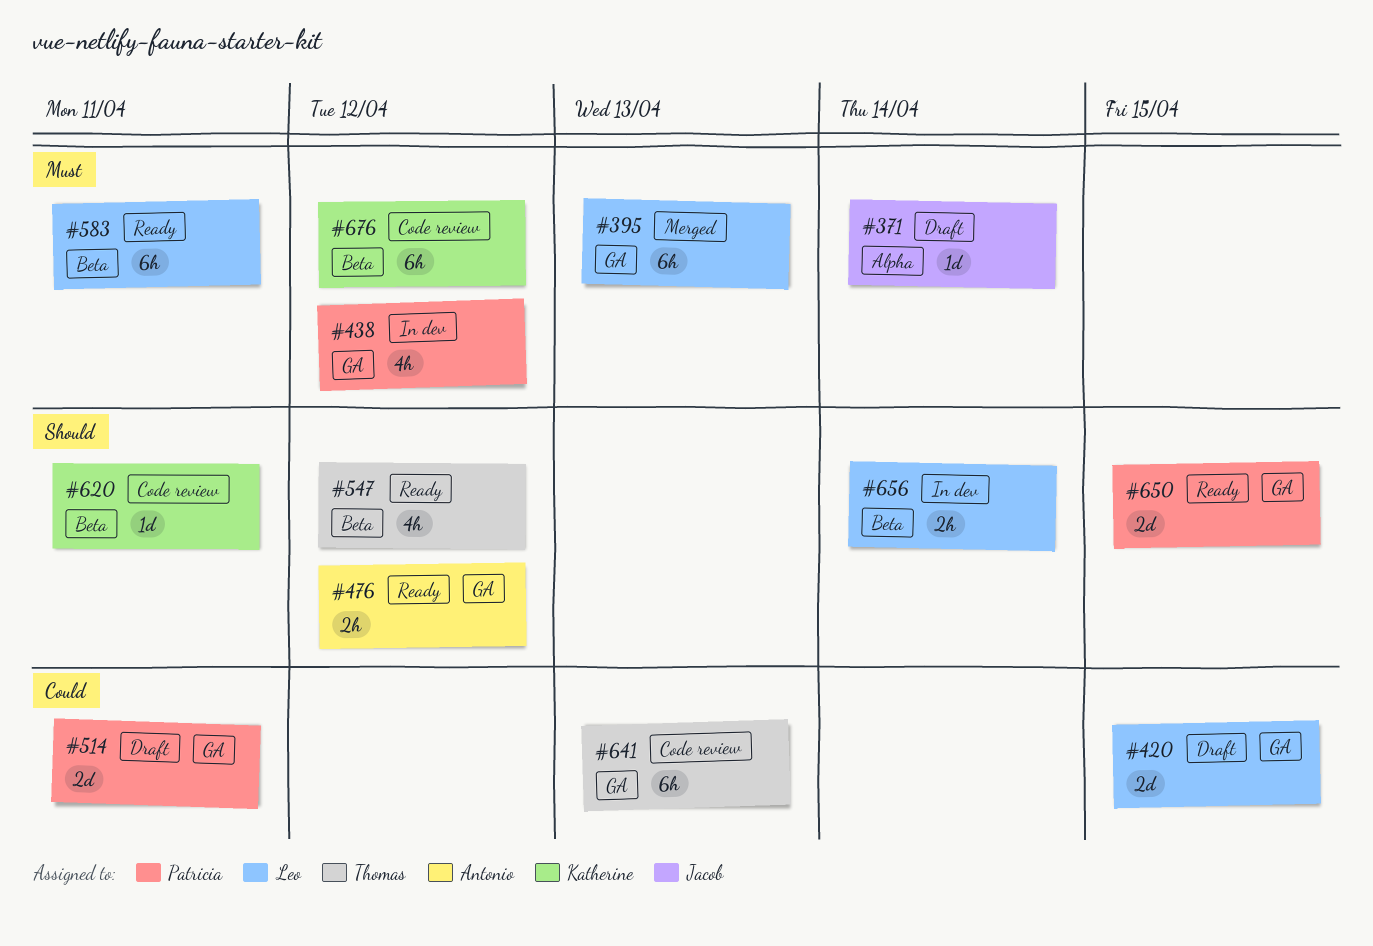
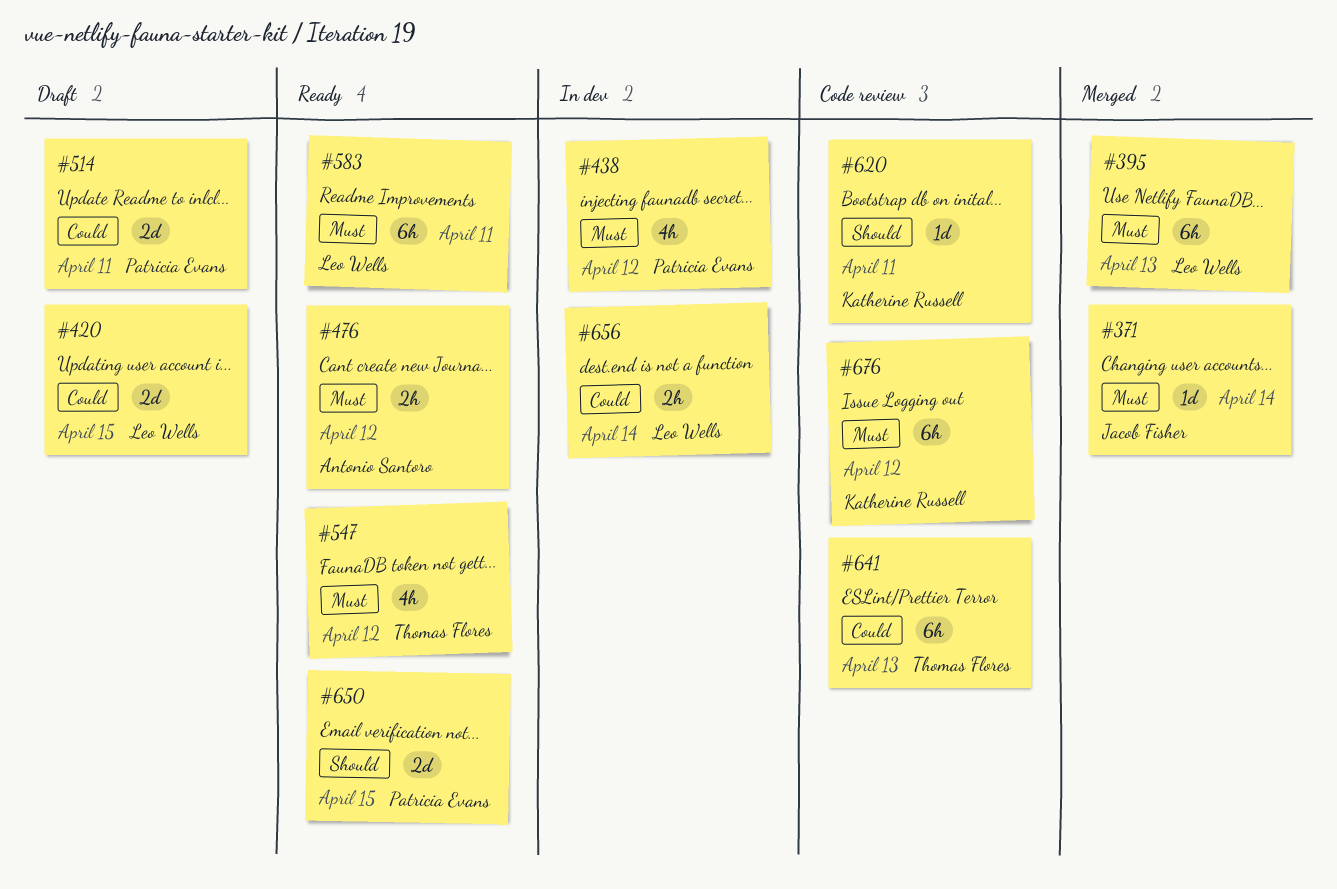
#371, status: Draft -> Merged
#476, priority: Should -> Must
#547, priority: Should -> Must
#656, priority: Should -> Could

